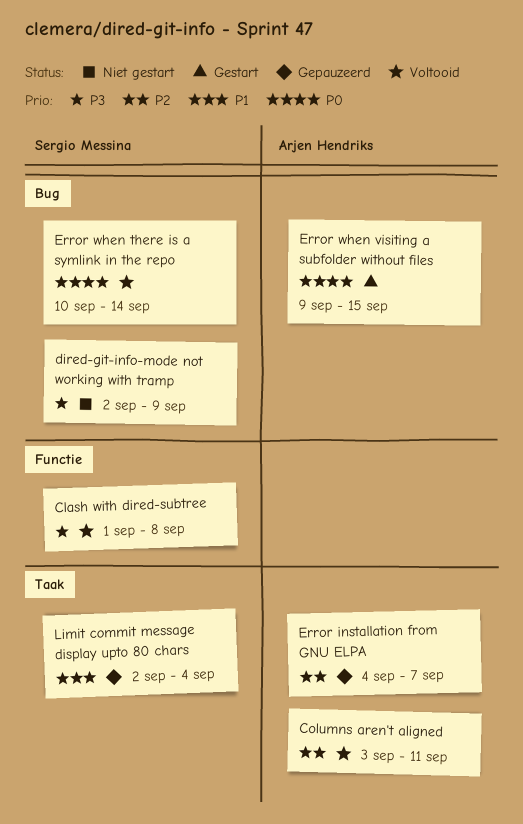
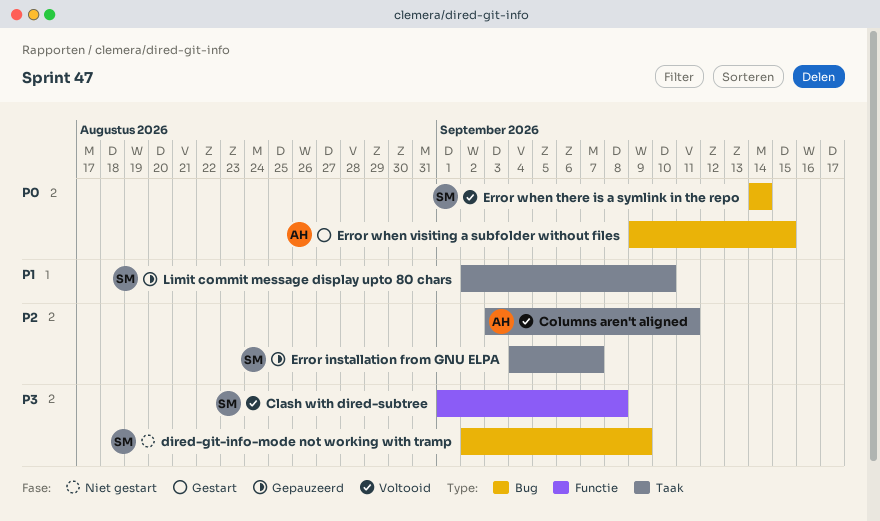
Error installation from GNU ELPA, owner: Arjen Hendriks -> Sergio Messina
Error when there is a symlink in the repo, start: Sep 10 -> Sep 14
Limit commit message display upto 80 chars, due: Sep 4 -> Sep 10

